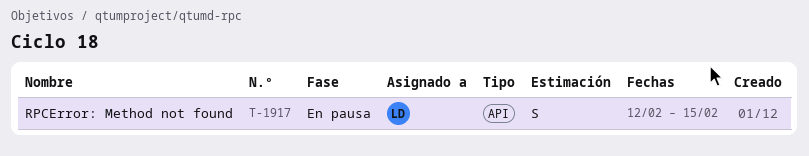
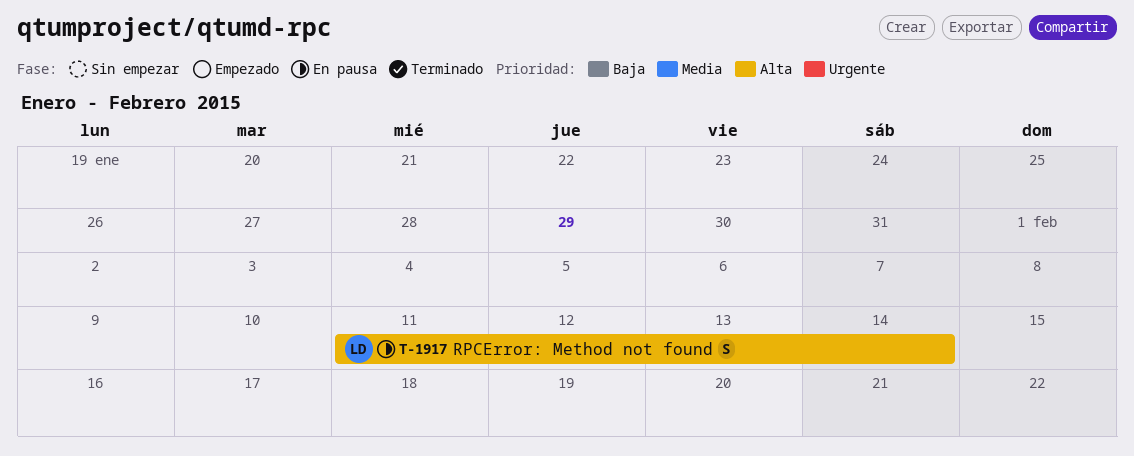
T-1917, start: Feb 12 -> Feb 11
T-1917, due: Feb 15 -> Feb 14

